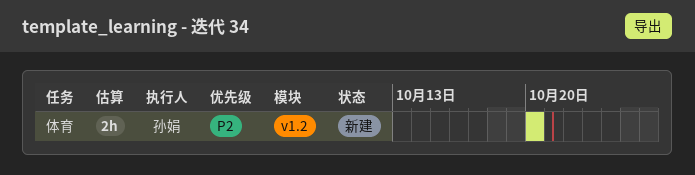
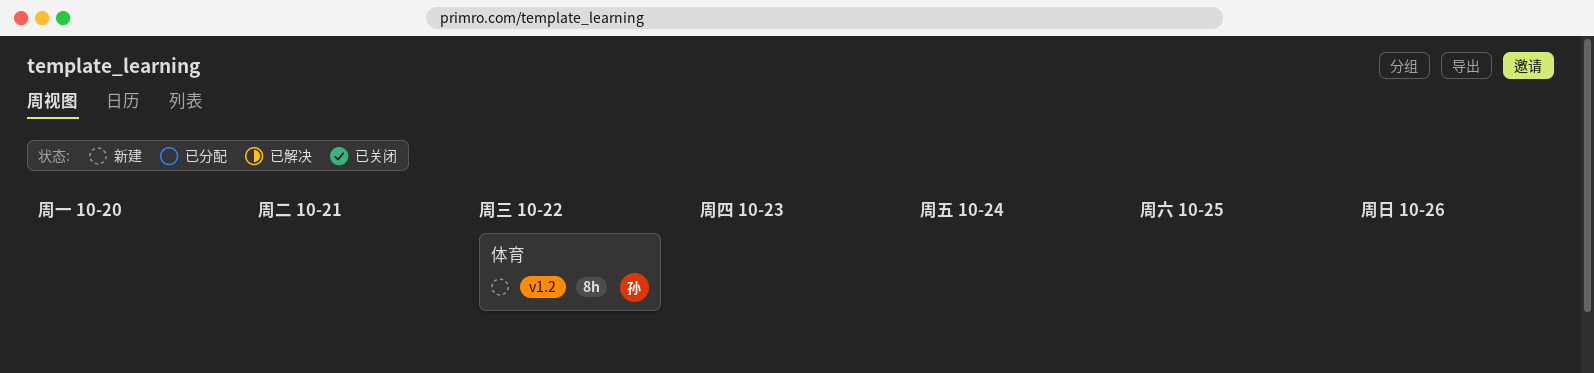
体育, estimate: 2h -> 8h
体育, due: Oct 20 -> Oct 22

